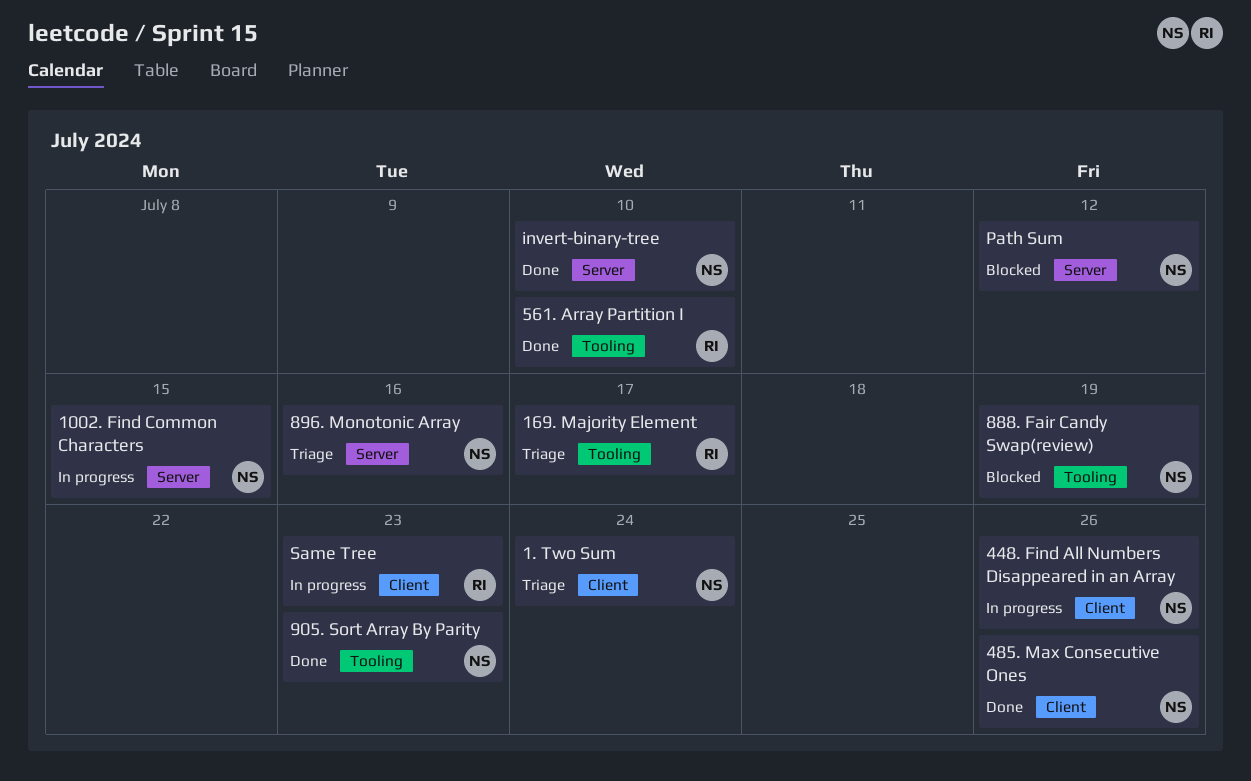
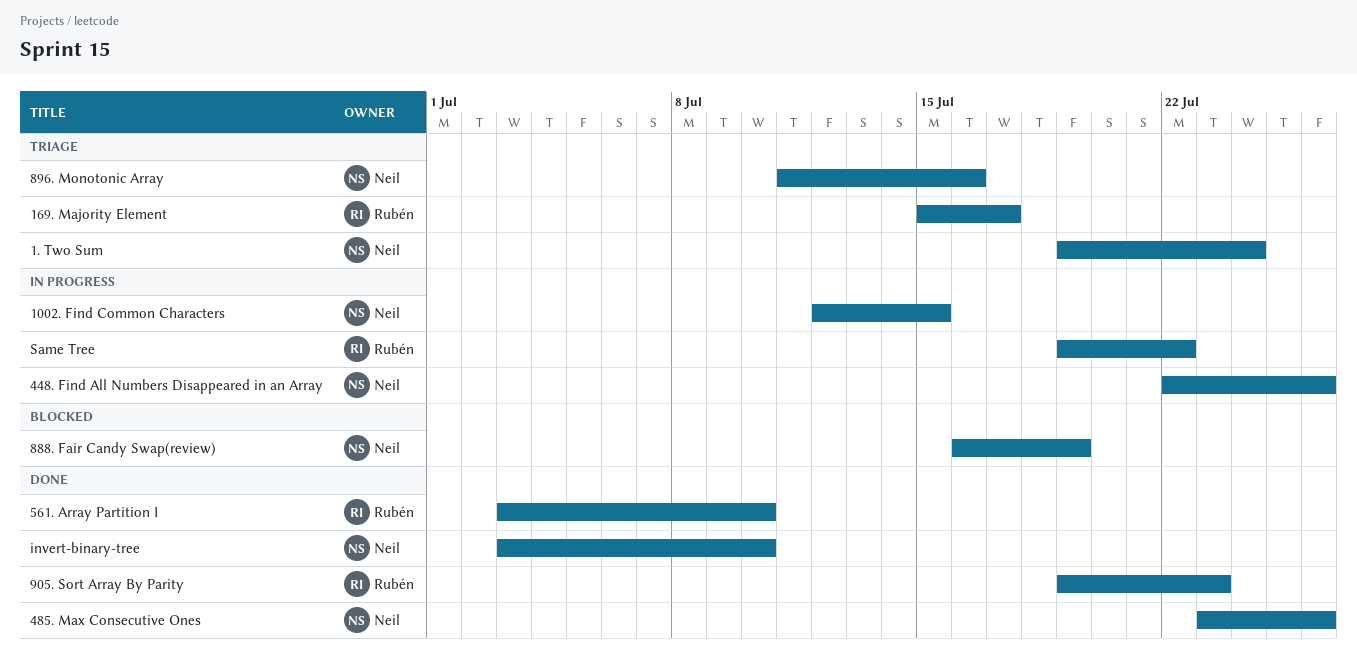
905. Sort Array By Parity, owner: Neil -> Rubén
Path Sum: present -> none
Same Tree, due: Jul 23 -> Jul 22

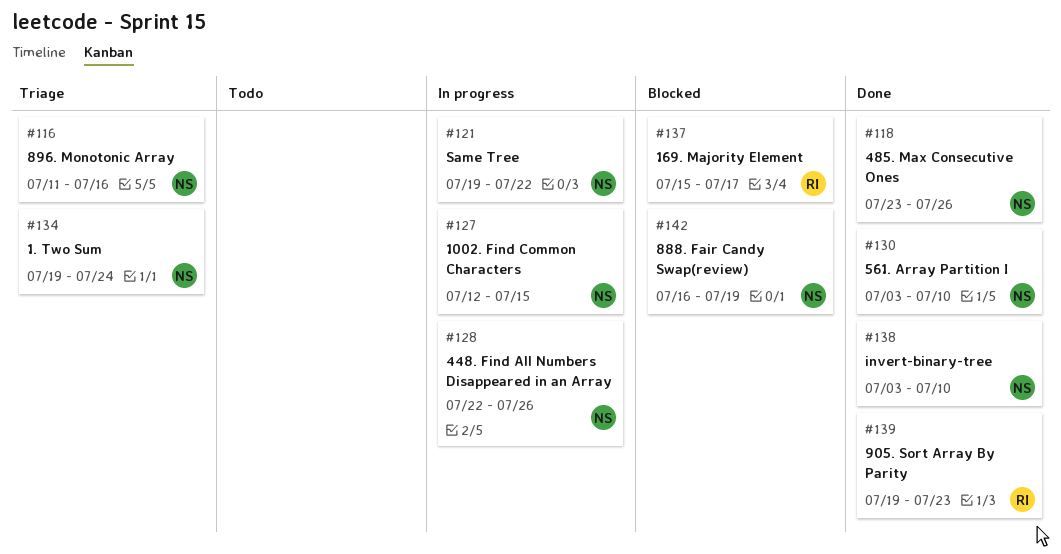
169. Majority Element, status: Triage -> Blocked
561. Array Partition I, owner: Rubén -> Neil
Same Tree, owner: Rubén -> Neil

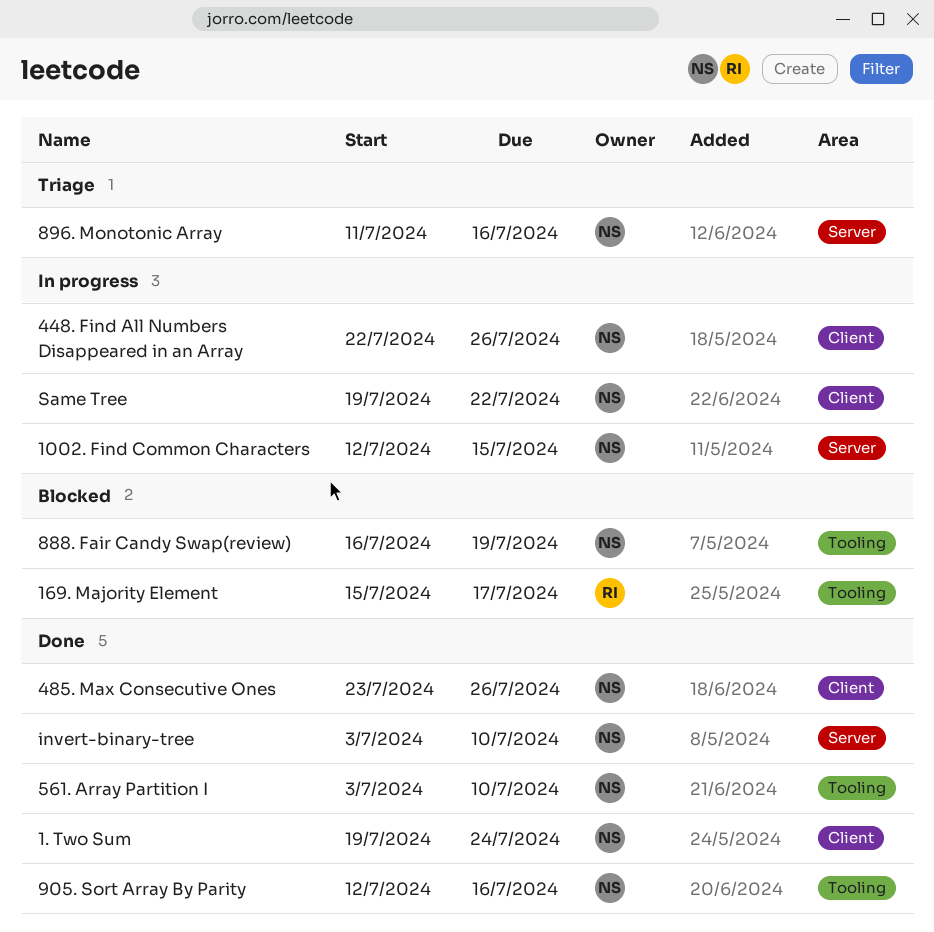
1. Two Sum, status: Triage -> Done
905. Sort Array By Parity, owner: RI -> NS
905. Sort Array By Parity, start: Jul 19 -> Jul 12
905. Sort Array By Parity, due: Jul 23 -> Jul 16

